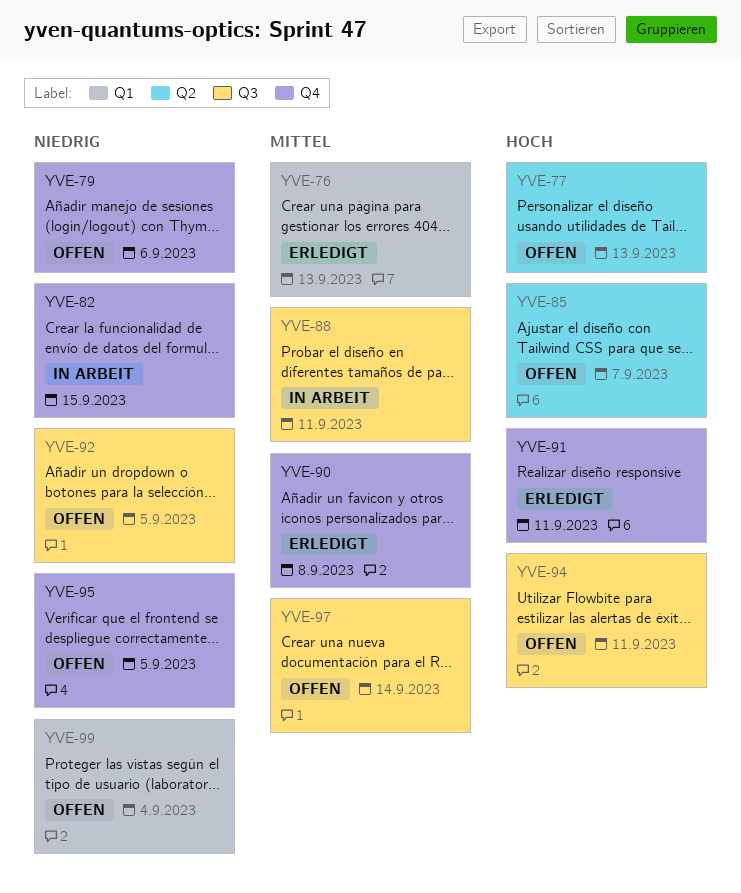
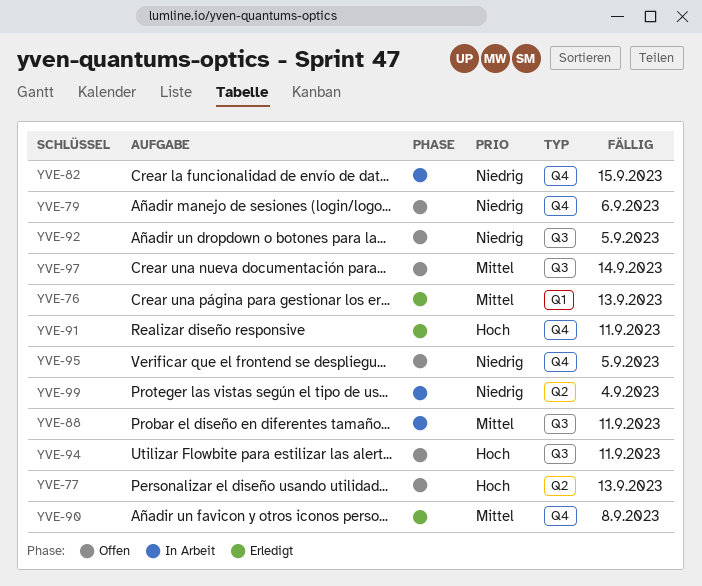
YVE-85: present -> none
YVE-99, status: Offen -> In Arbeit
YVE-99, label: Q1 -> Q2

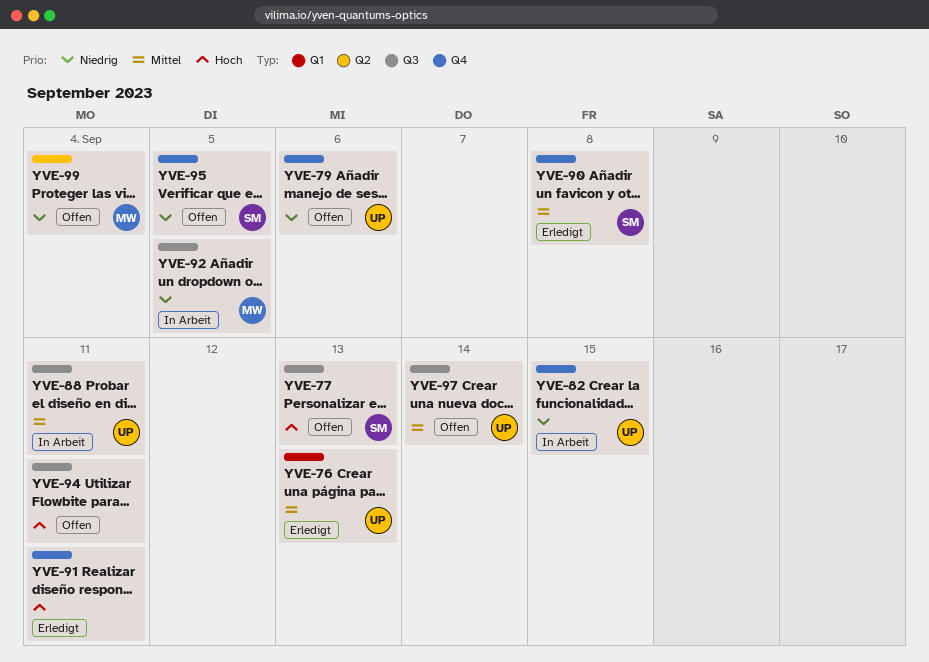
YVE-77, label: Q2 -> Q3
YVE-92, status: Offen -> In Arbeit
YVE-99, status: In Arbeit -> Offen

